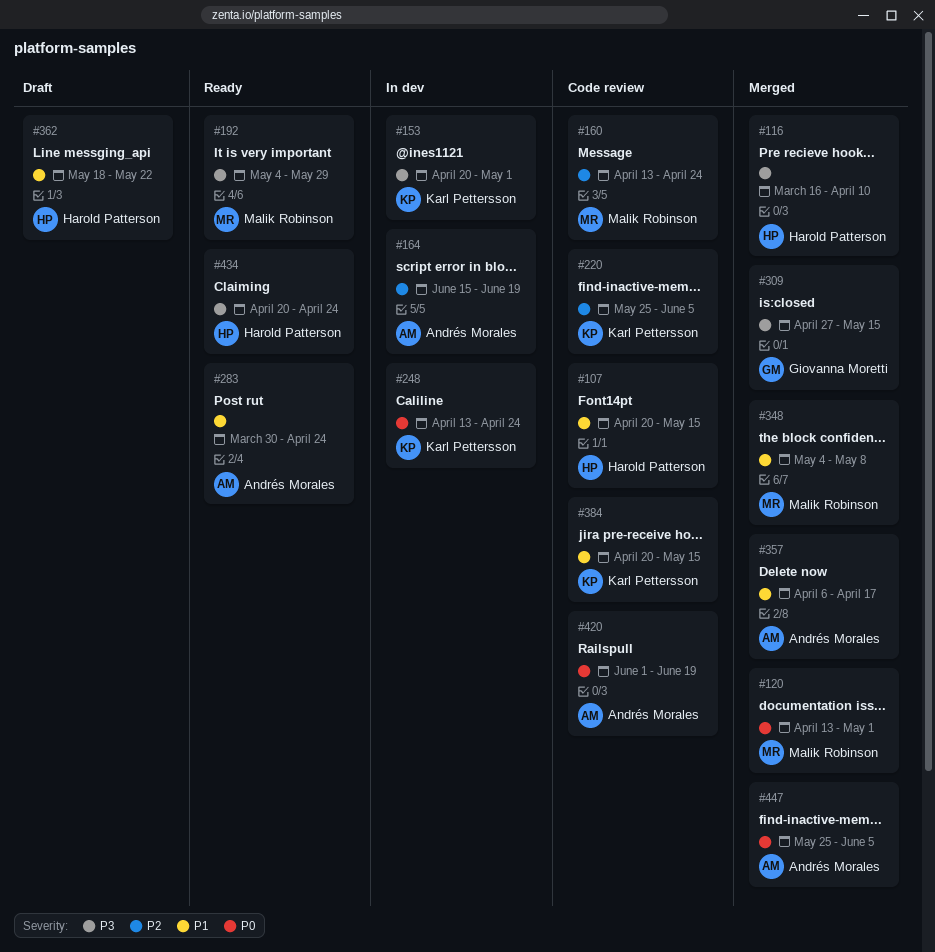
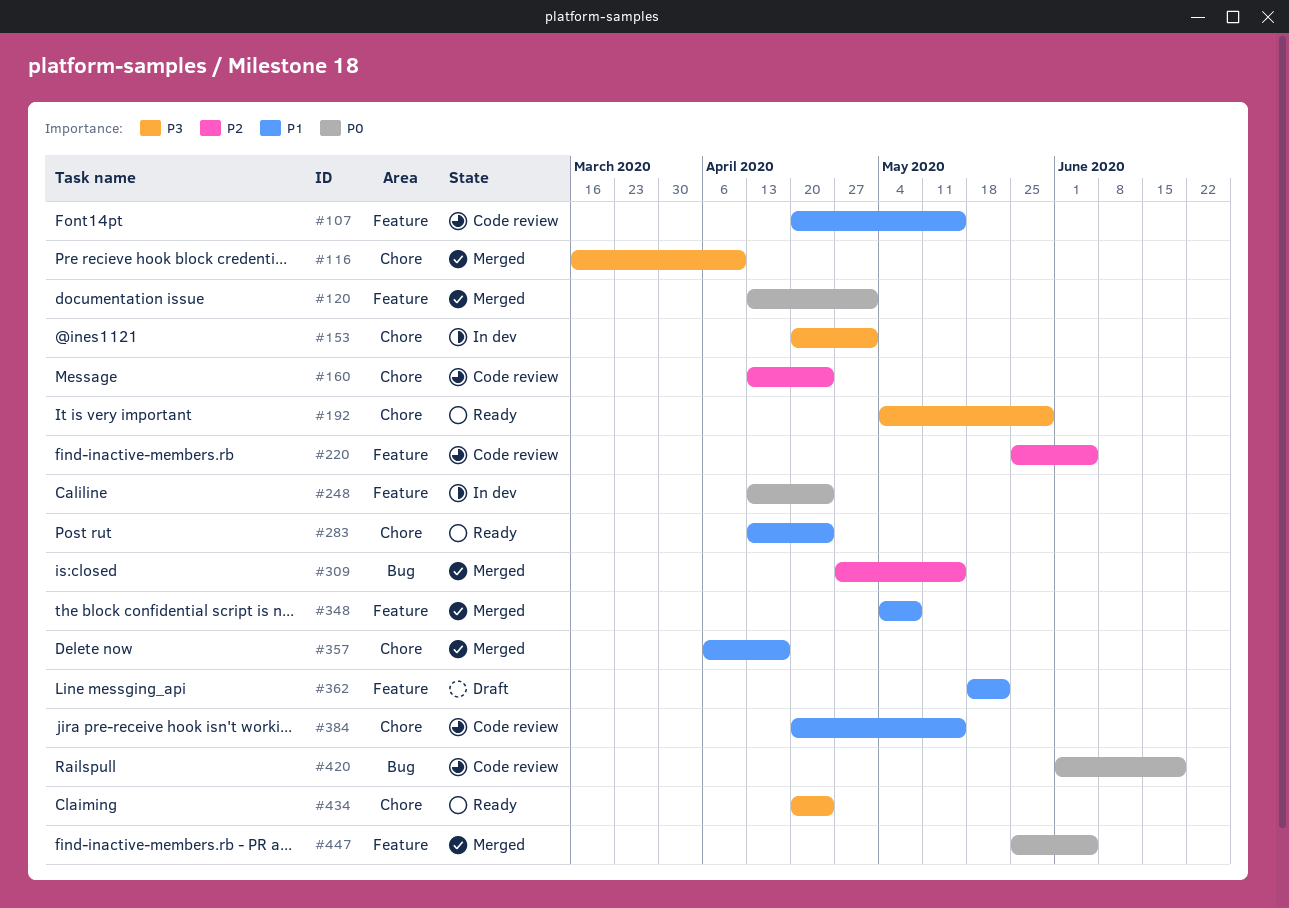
#164: present -> none
#283, start: Mar 30 -> Apr 13
#309, priority: P3 -> P2

